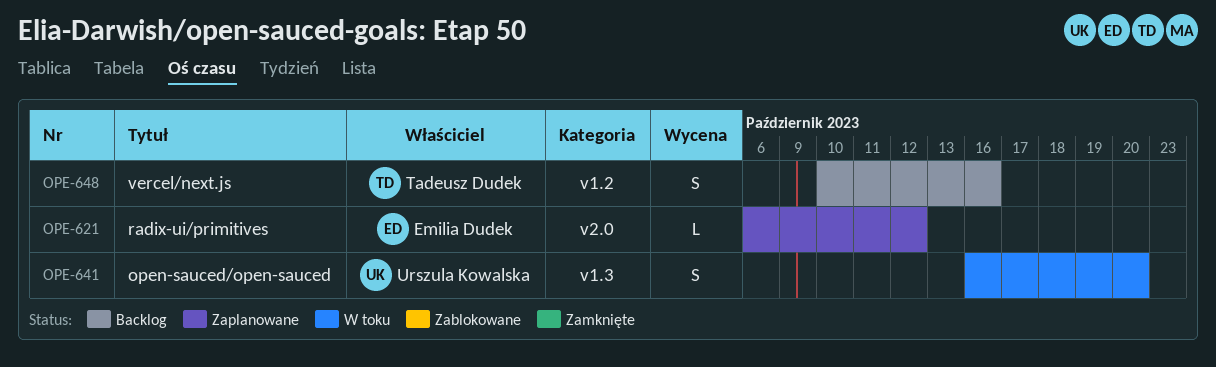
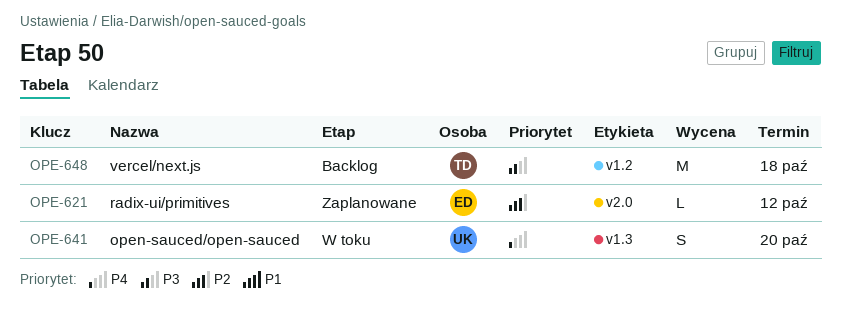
OPE-648, estimate: S -> M
OPE-648, due: Oct 16 -> Oct 18

